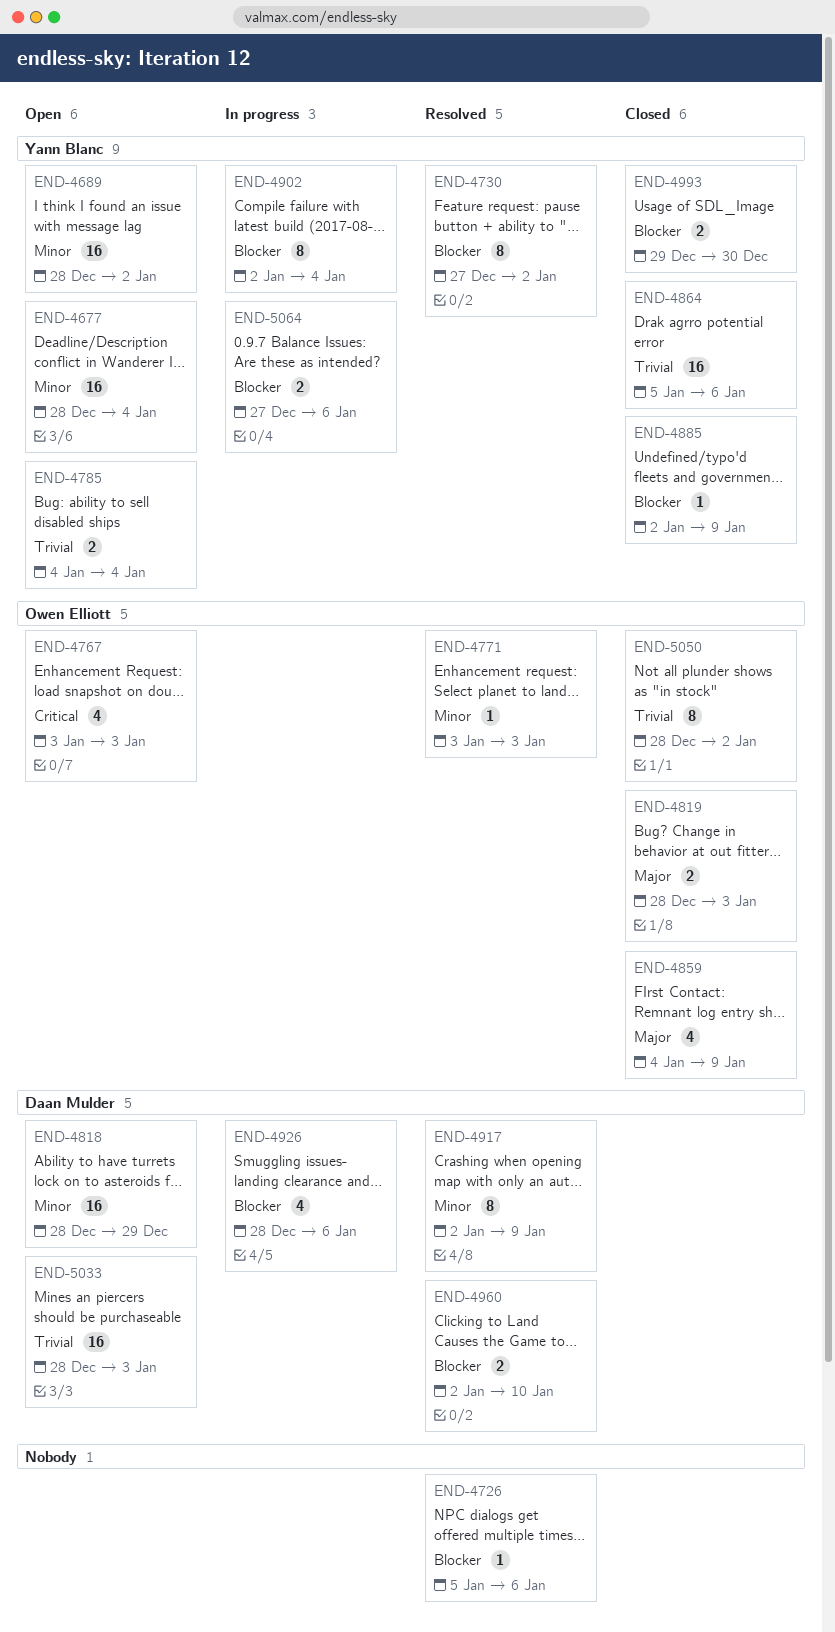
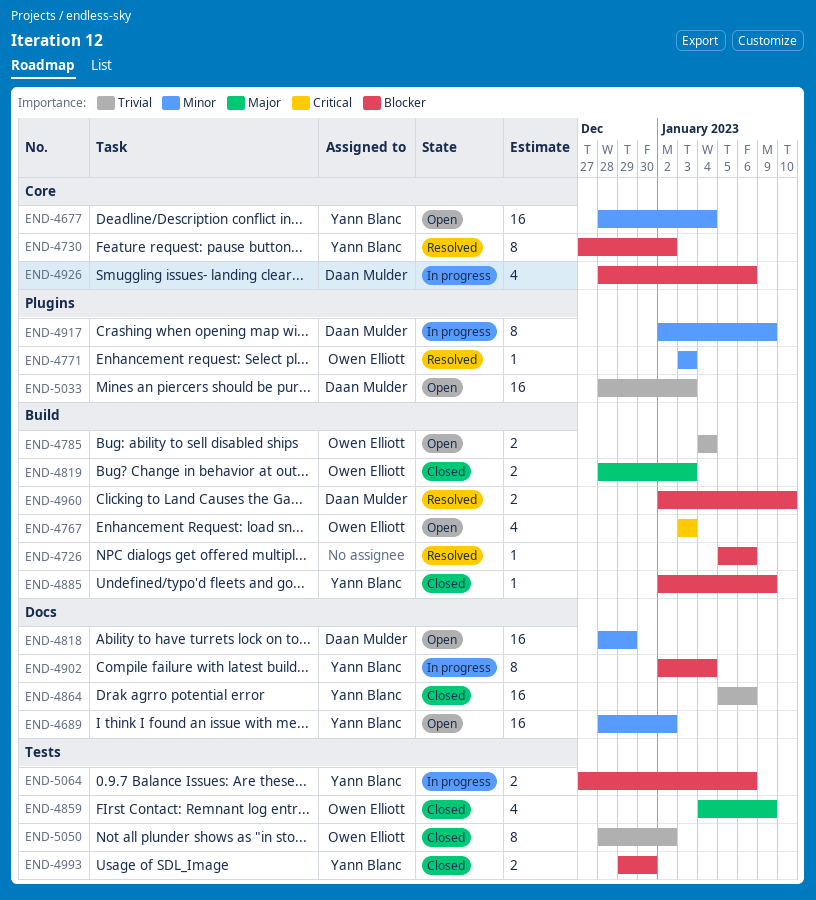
END-4785, owner: Yann Blanc -> Owen Elliott
END-4917, status: Resolved -> In progress

